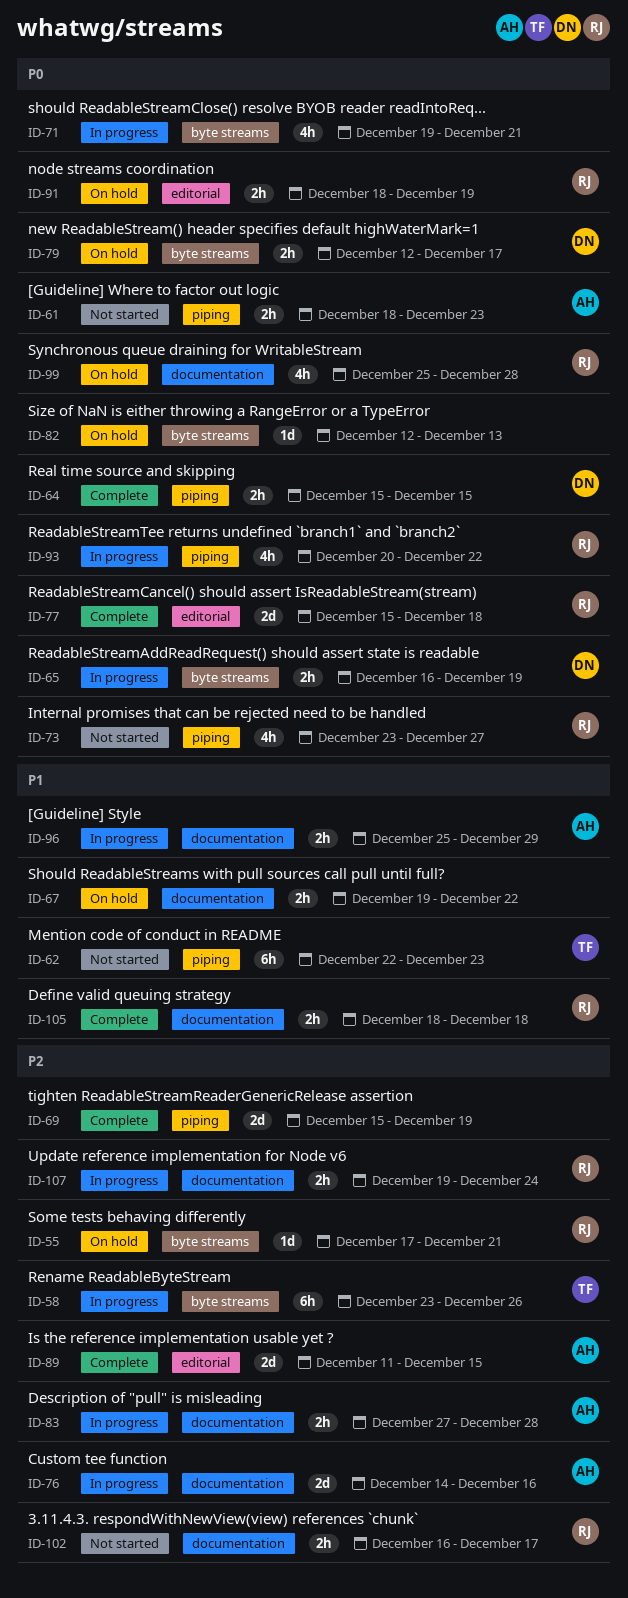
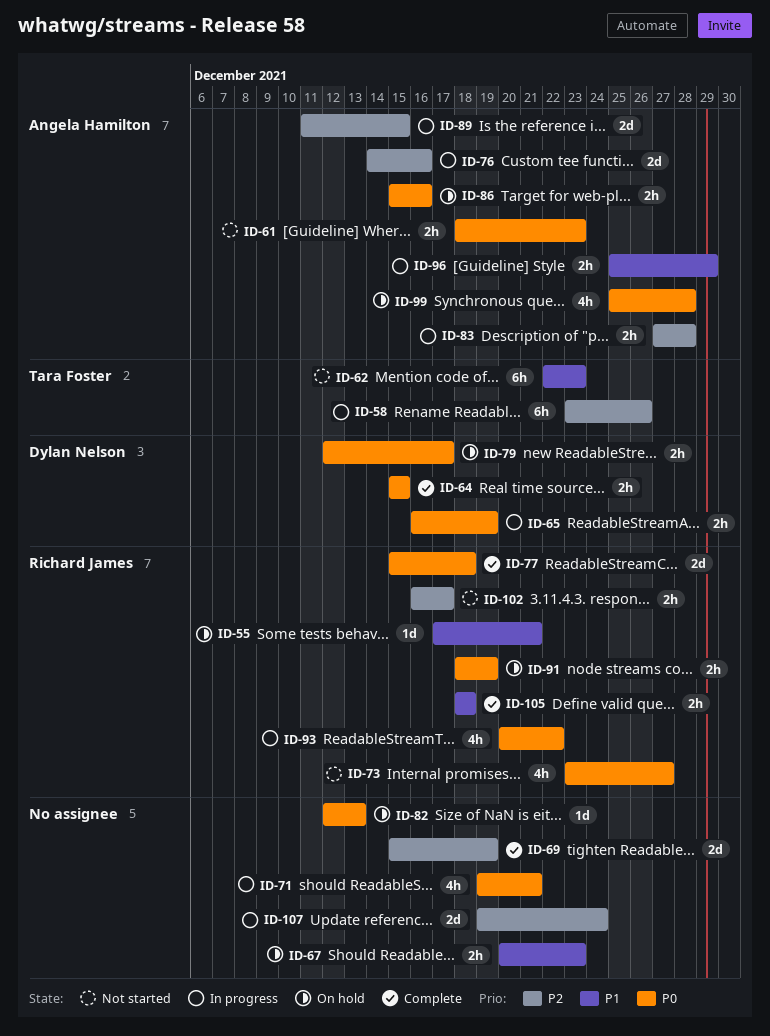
ID-55, priority: P2 -> P1
ID-67, start: Dec 19 -> Dec 20
ID-67, due: Dec 22 -> Dec 23
ID-86: none -> present
ID-89, status: Complete -> In progress
ID-99, owner: Richard James -> Angela Hamilton
ID-107, owner: Richard James -> none
ID-107, estimate: 2h -> 2d

